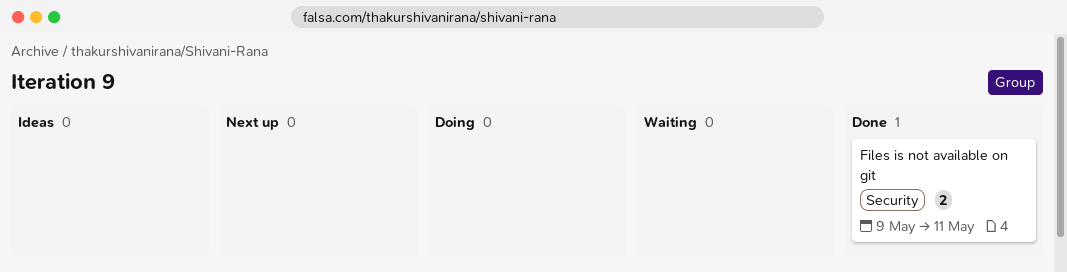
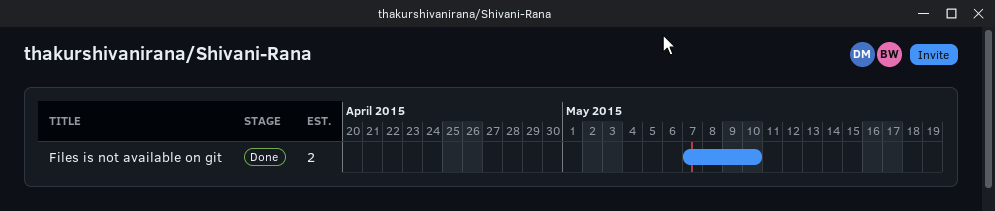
Files is not available on git, start: May 9 -> May 7
Files is not available on git, due: May 11 -> May 10

